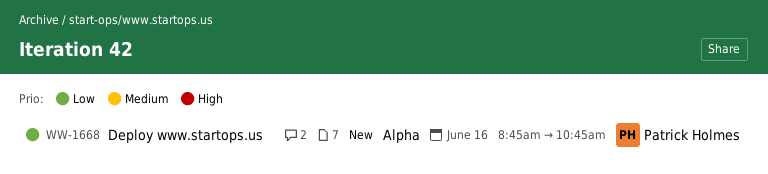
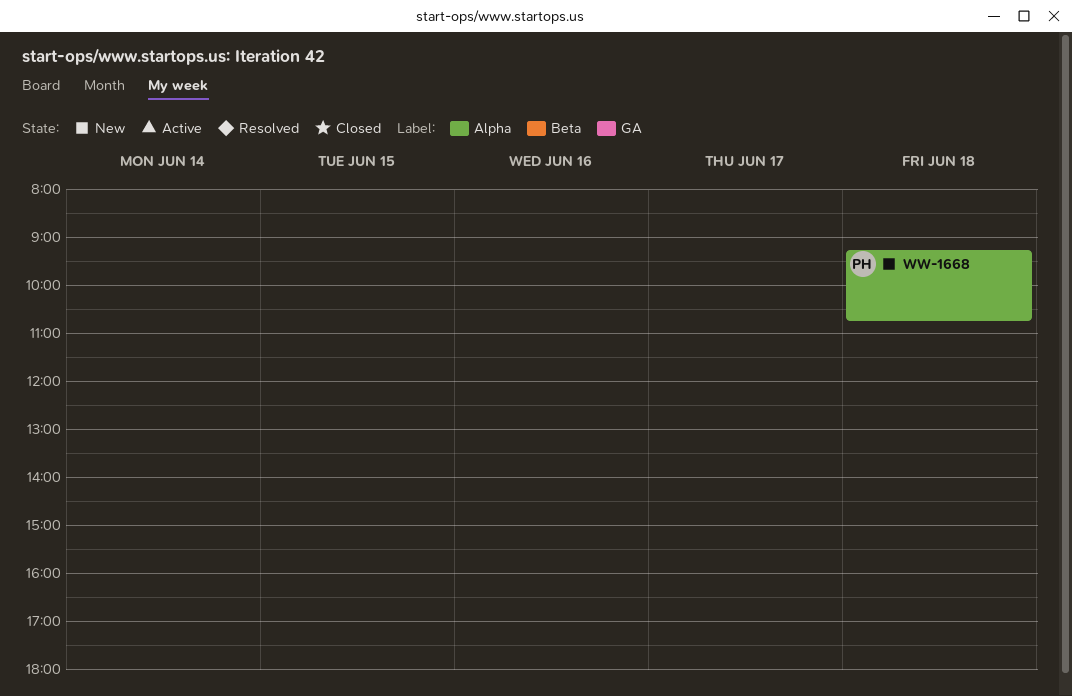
WW-1668, day: Jun 16 -> Jun 18
WW-1668, begins: 08:45 -> 09:15

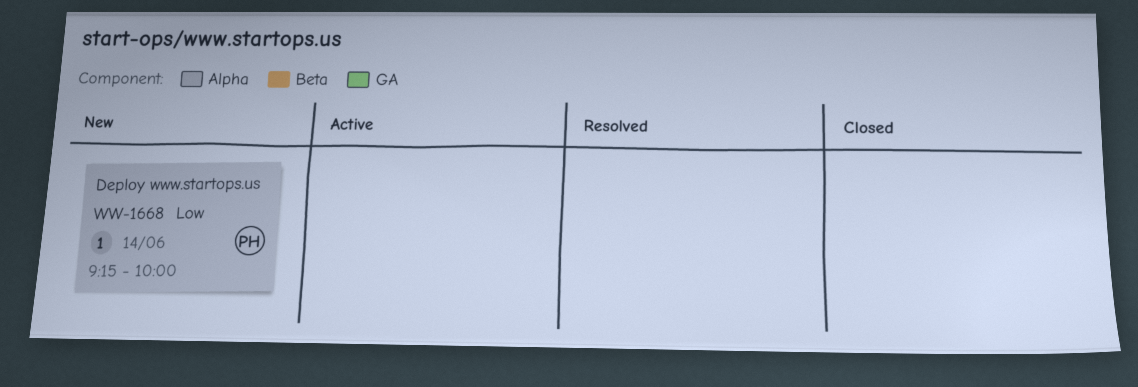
WW-1668, day: Jun 18 -> Jun 14
WW-1668, ends: 10:45 -> 10:00

